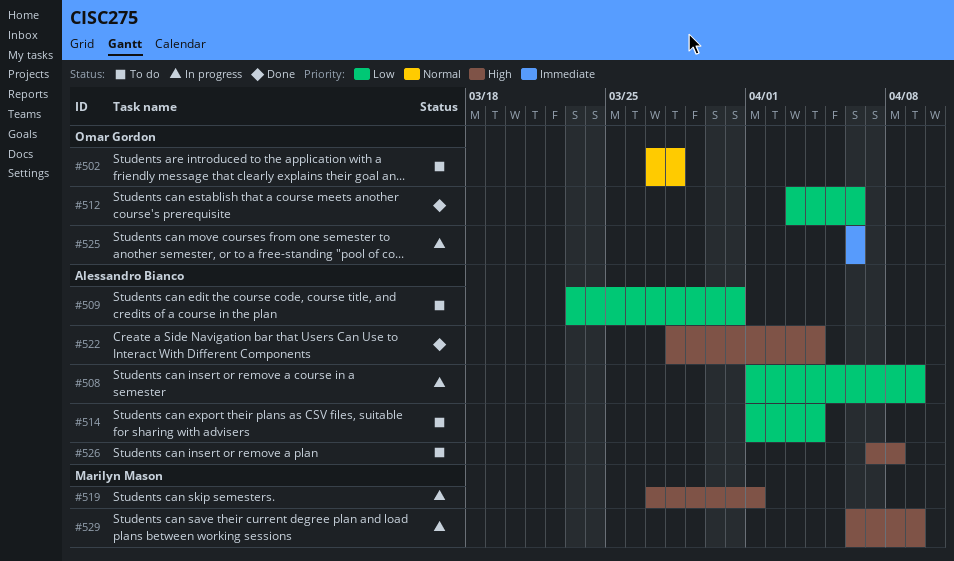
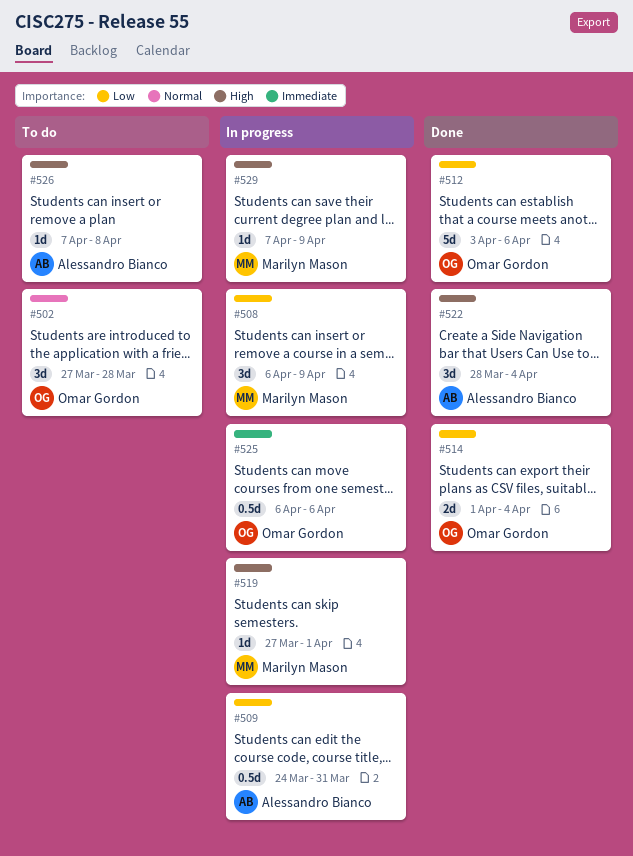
#508, owner: Alessandro Bianco -> Marilyn Mason
#508, start: Apr 1 -> Apr 6
#509, status: To do -> In progress
#509, start: Mar 23 -> Mar 24
#514, status: To do -> Done
#514, owner: Alessandro Bianco -> Omar Gordon
#529, start: Apr 6 -> Apr 7

